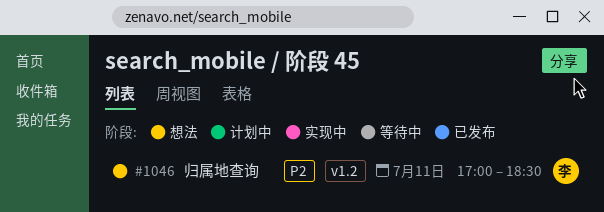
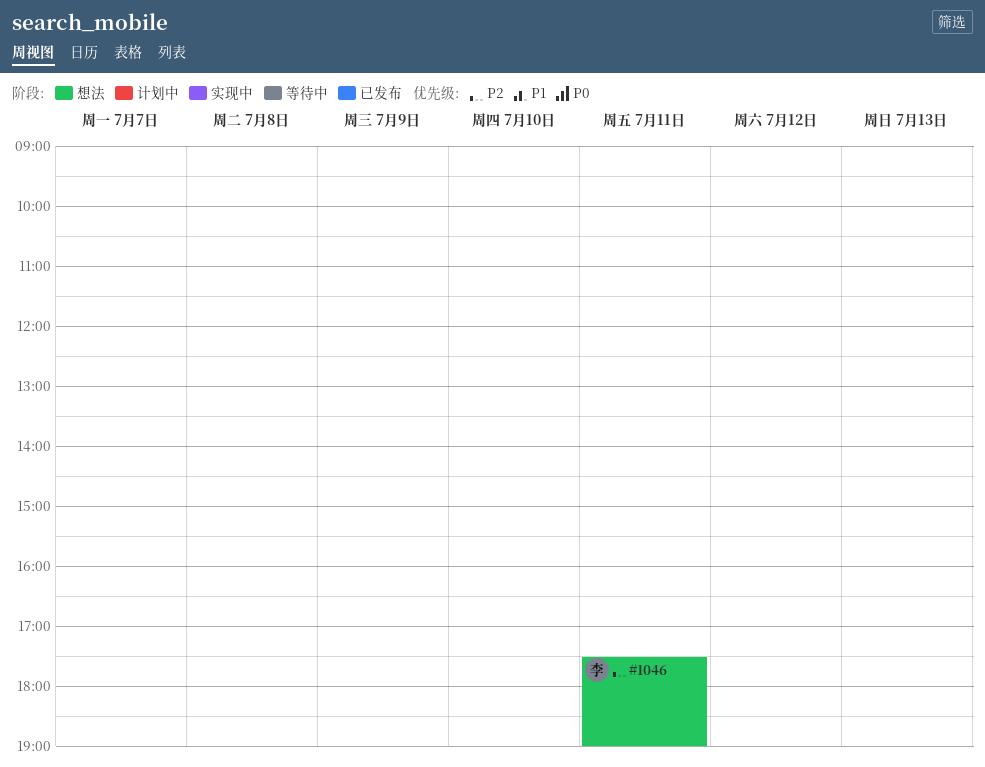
#1046, begins: 17:00 -> 17:30
#1046, ends: 18:30 -> 19:00

